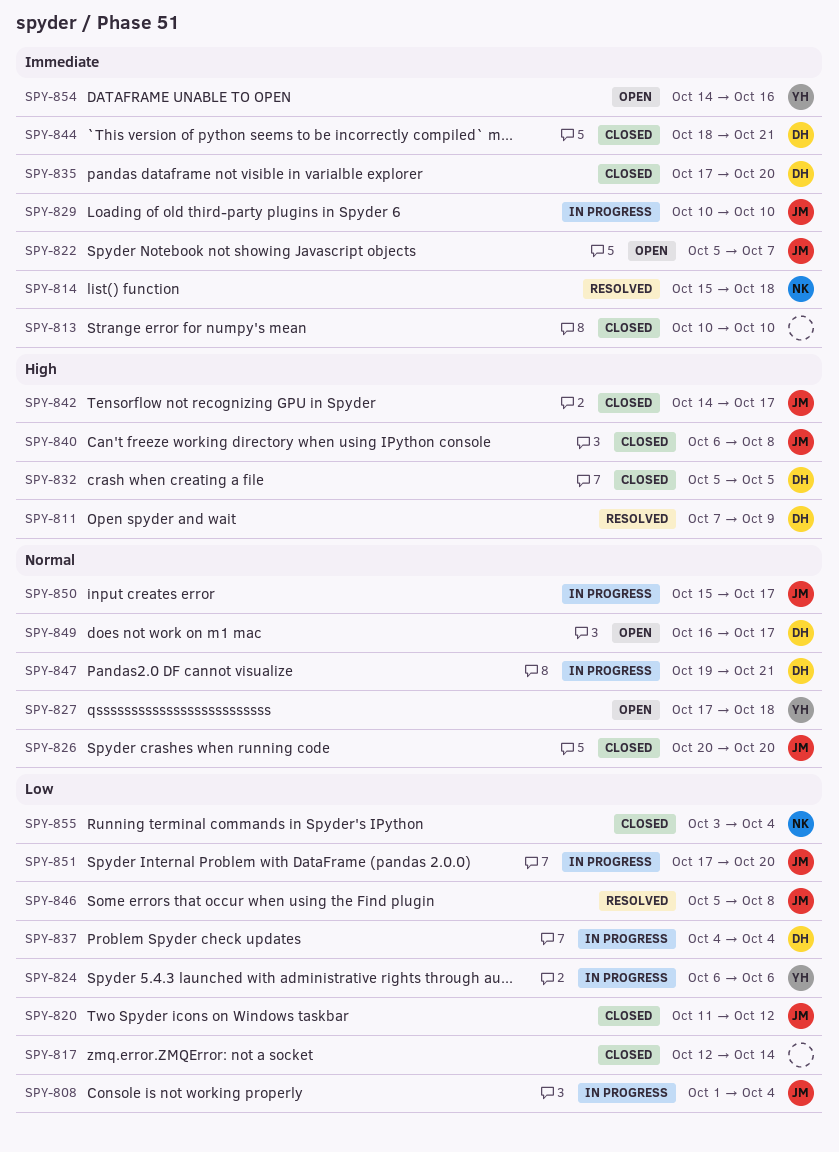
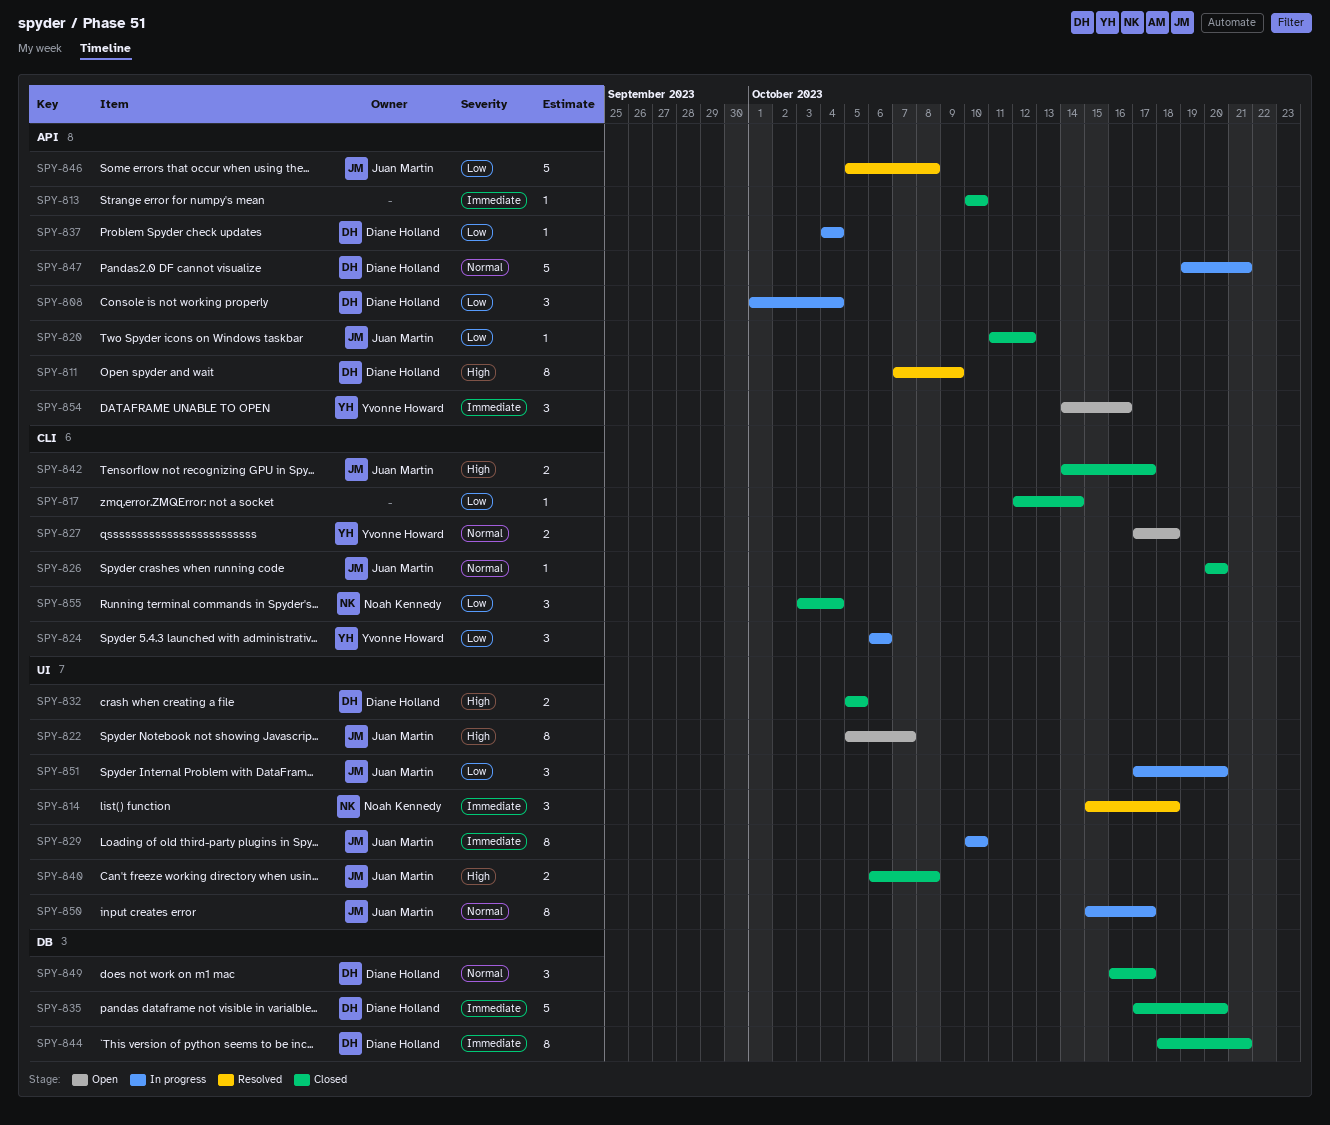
SPY-808, owner: Juan Martin -> Diane Holland
SPY-822, priority: Immediate -> High
SPY-849, status: Open -> Closed

